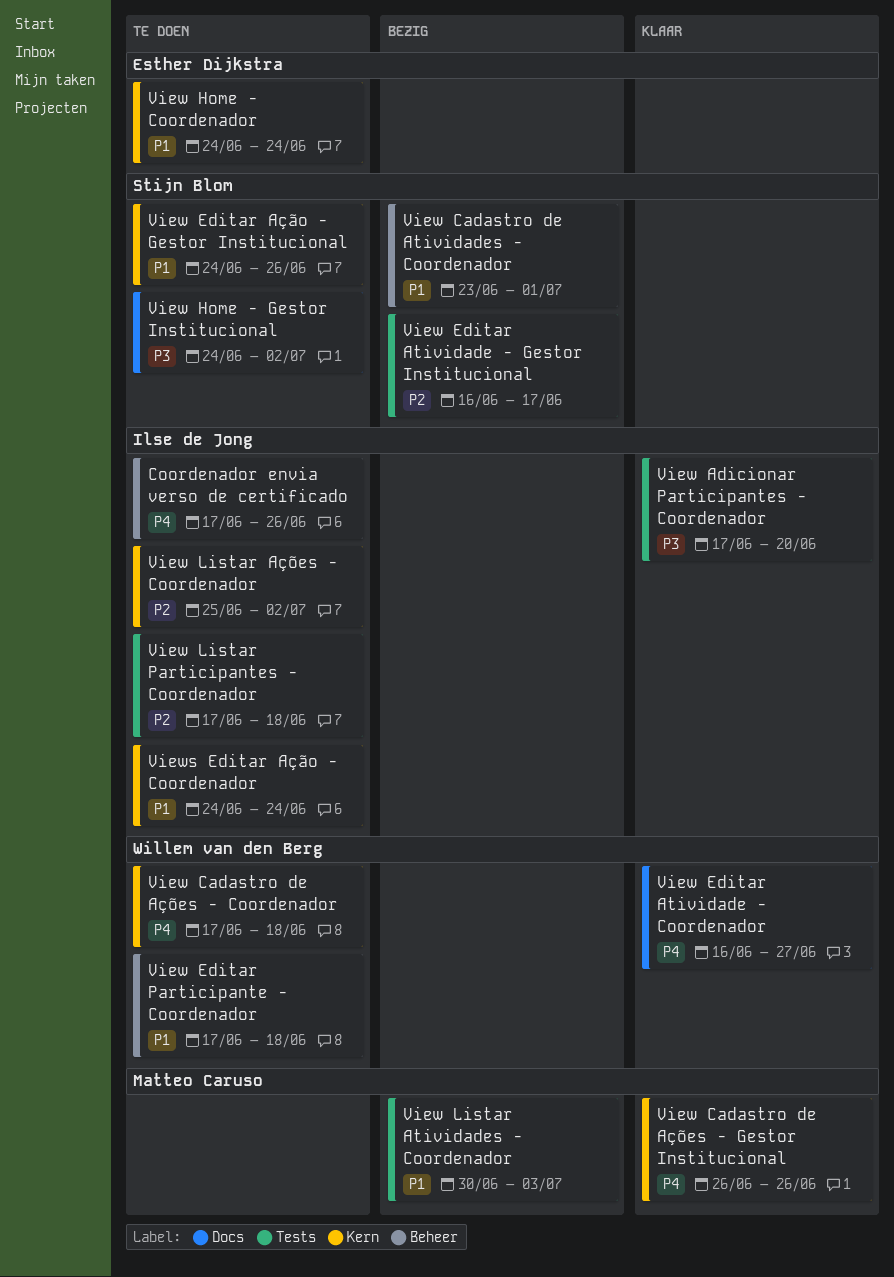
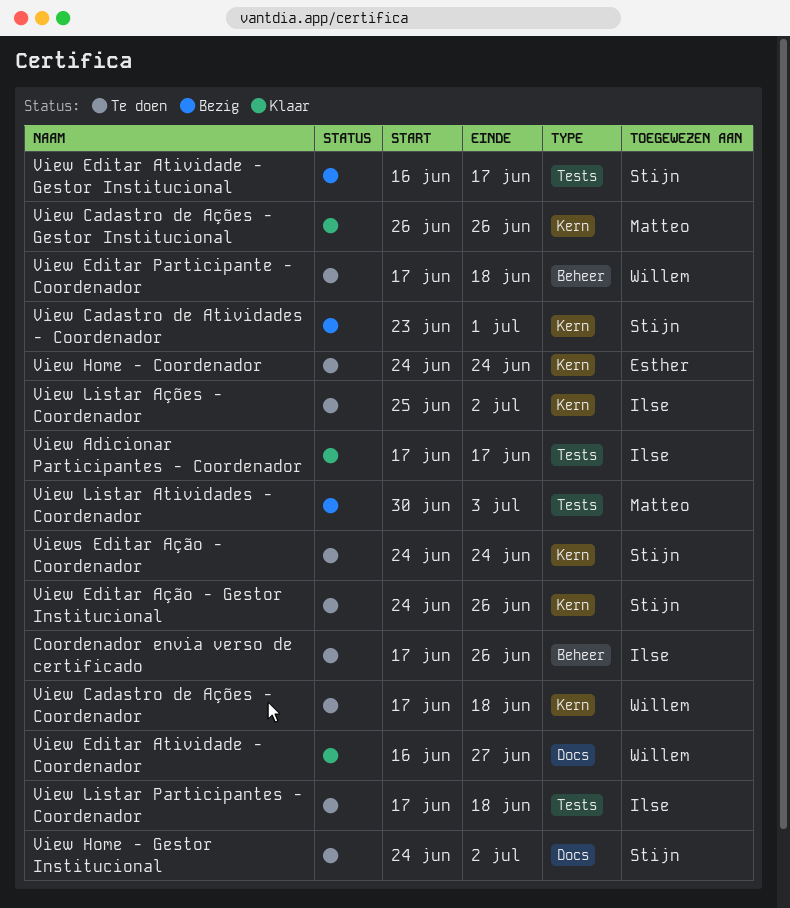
View Adicionar Participantes - Coordenador, due: Jun 20 -> Jun 17
View Cadastro de Atividades - Coordenador, label: Beheer -> Kern
Views Editar Ação - Coordenador, owner: Ilse de Jong -> Stijn Blom

